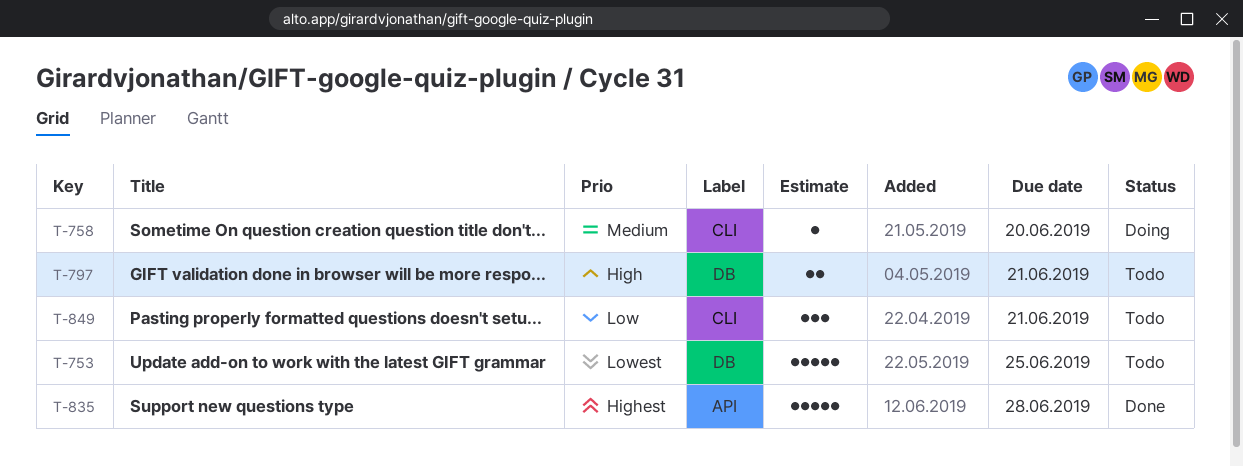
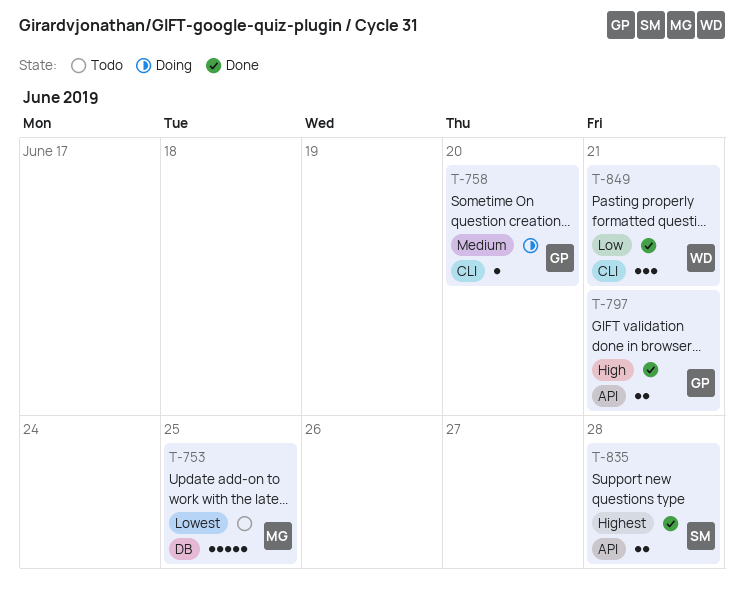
T-797, status: Todo -> Done
T-797, label: DB -> API
T-835, estimate: 5 -> 2
T-849, status: Todo -> Done

